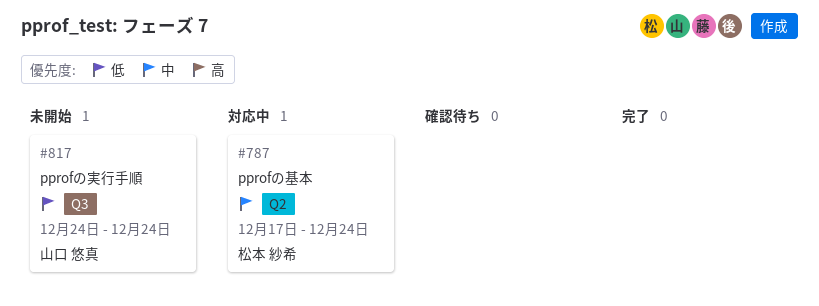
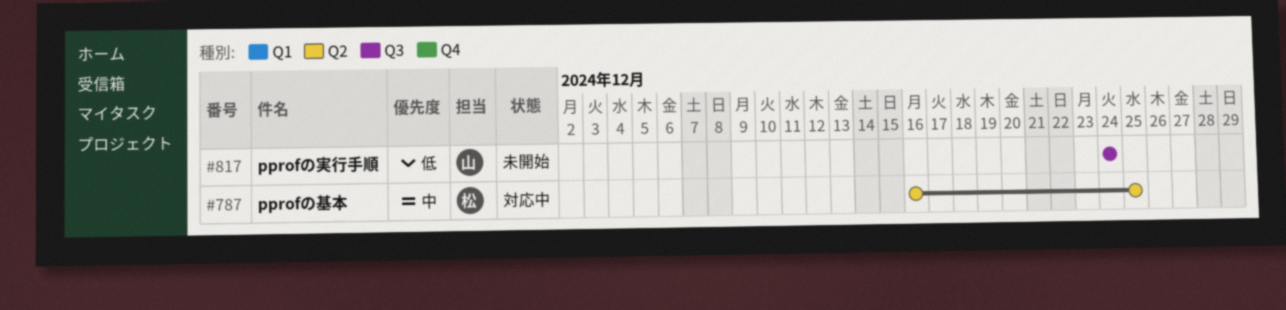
#787, start: Dec 17 -> Dec 16
#787, due: Dec 24 -> Dec 25

